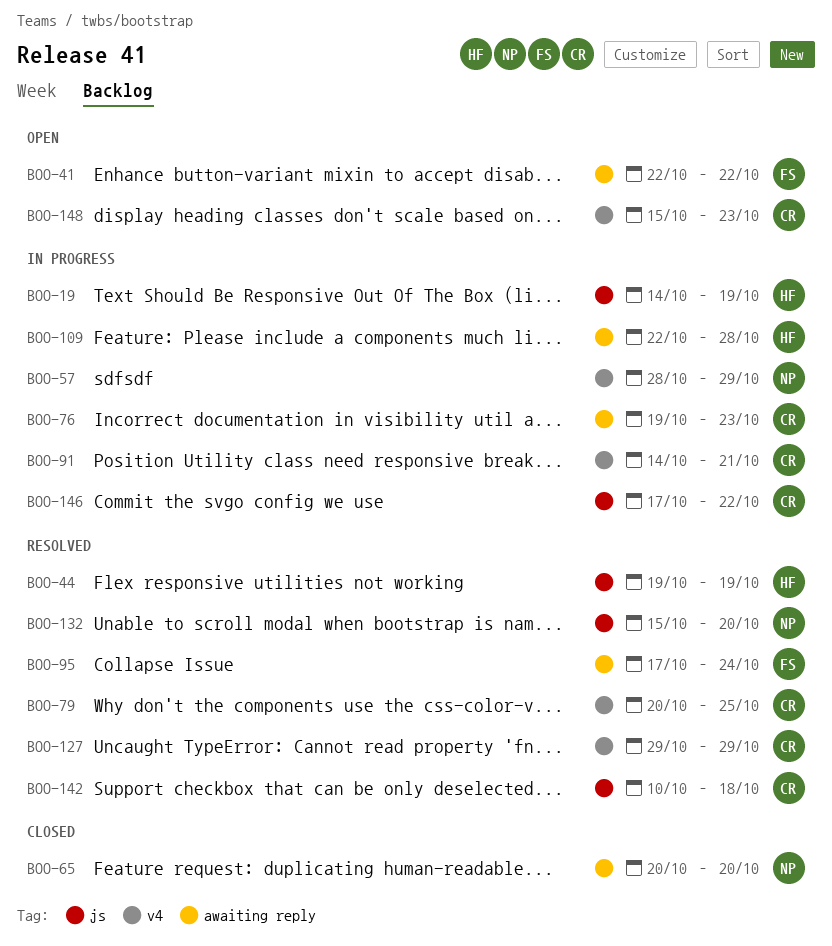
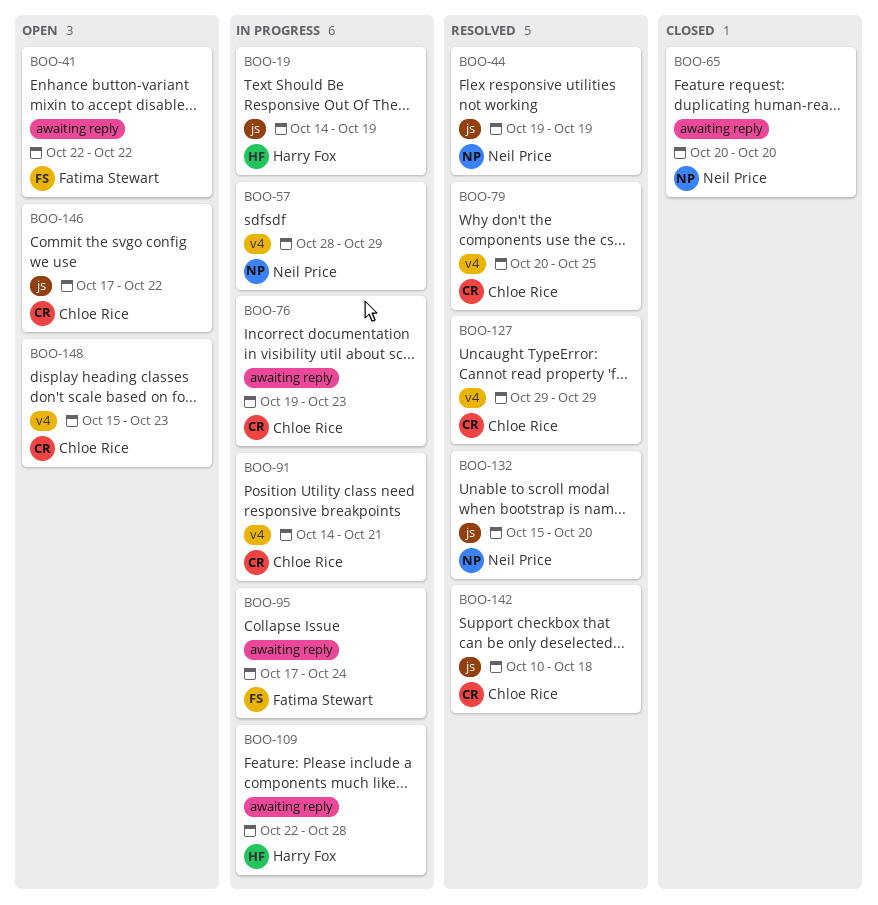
BOO-44, owner: Harry Fox -> Neil Price
BOO-95, status: Resolved -> In progress
BOO-146, status: In progress -> Open

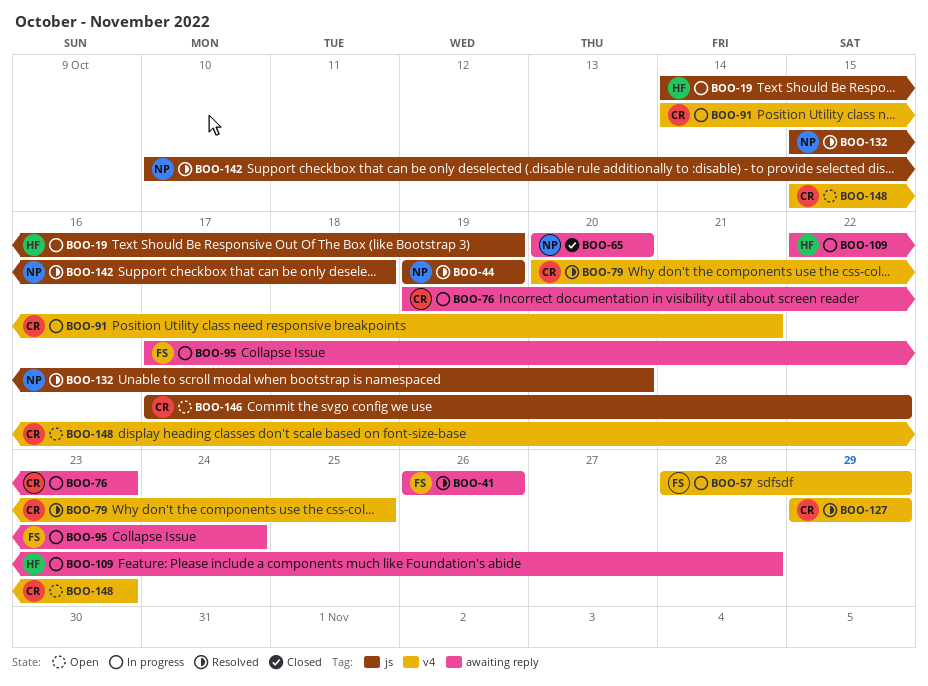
BOO-41, status: Open -> Resolved
BOO-41, start: Oct 22 -> Oct 26
BOO-41, due: Oct 22 -> Oct 26
BOO-57, owner: Neil Price -> Fatima Stewart
BOO-142, owner: Chloe Rice -> Neil Price

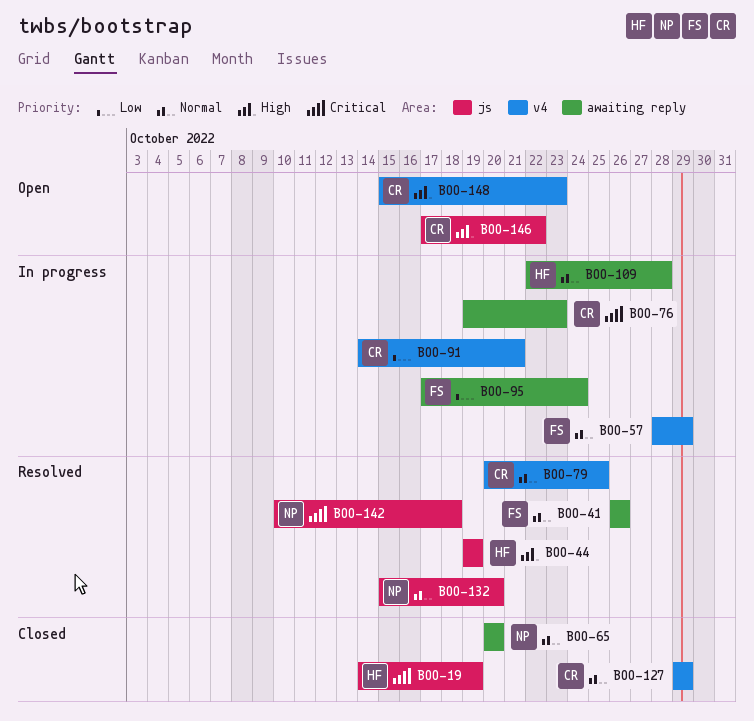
BOO-19, status: In progress -> Closed
BOO-44, owner: NP -> HF
BOO-127, status: Resolved -> Closed

